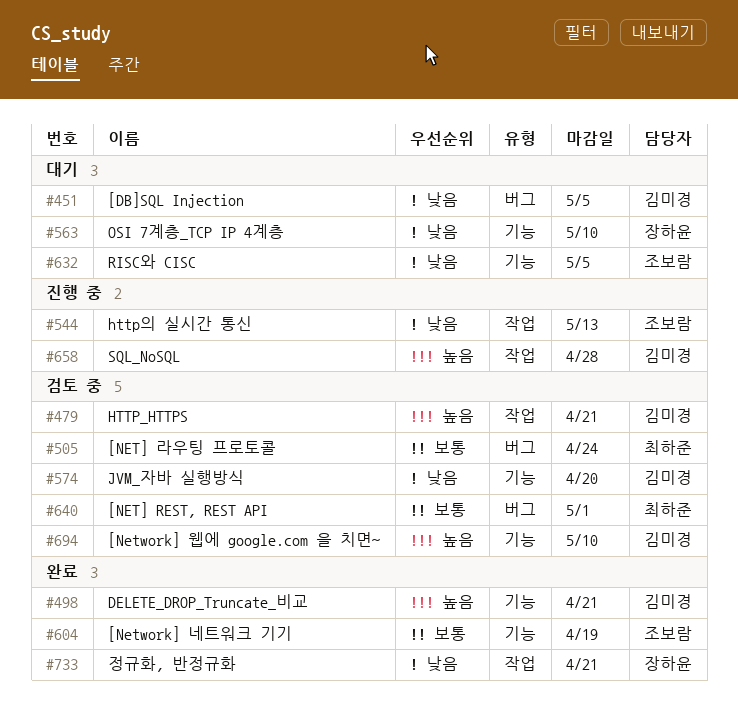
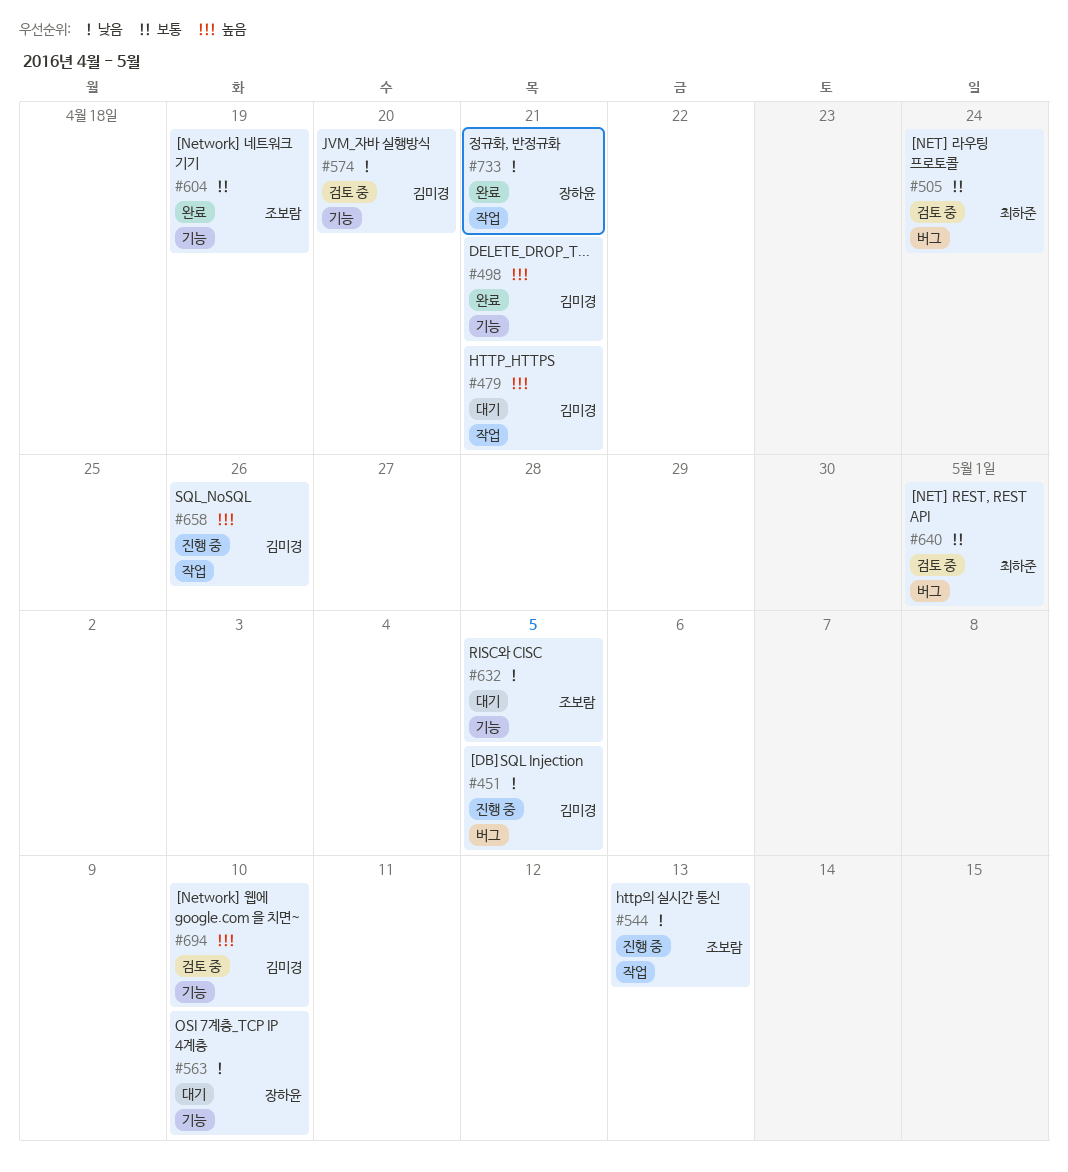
#451, status: 대기 -> 진행 중
#479, status: 검토 중 -> 대기
#658, due: Apr 28 -> Apr 26

